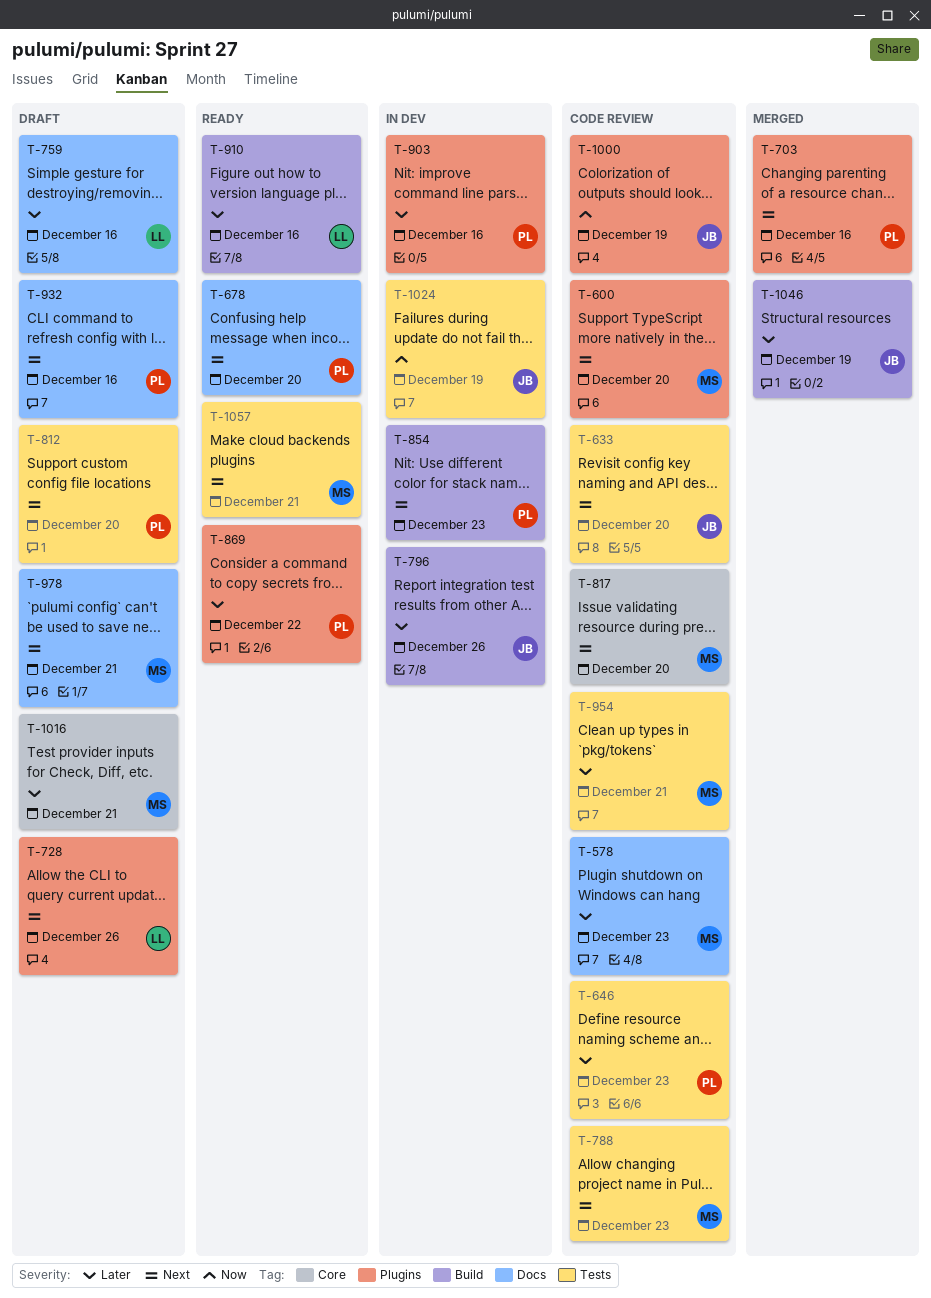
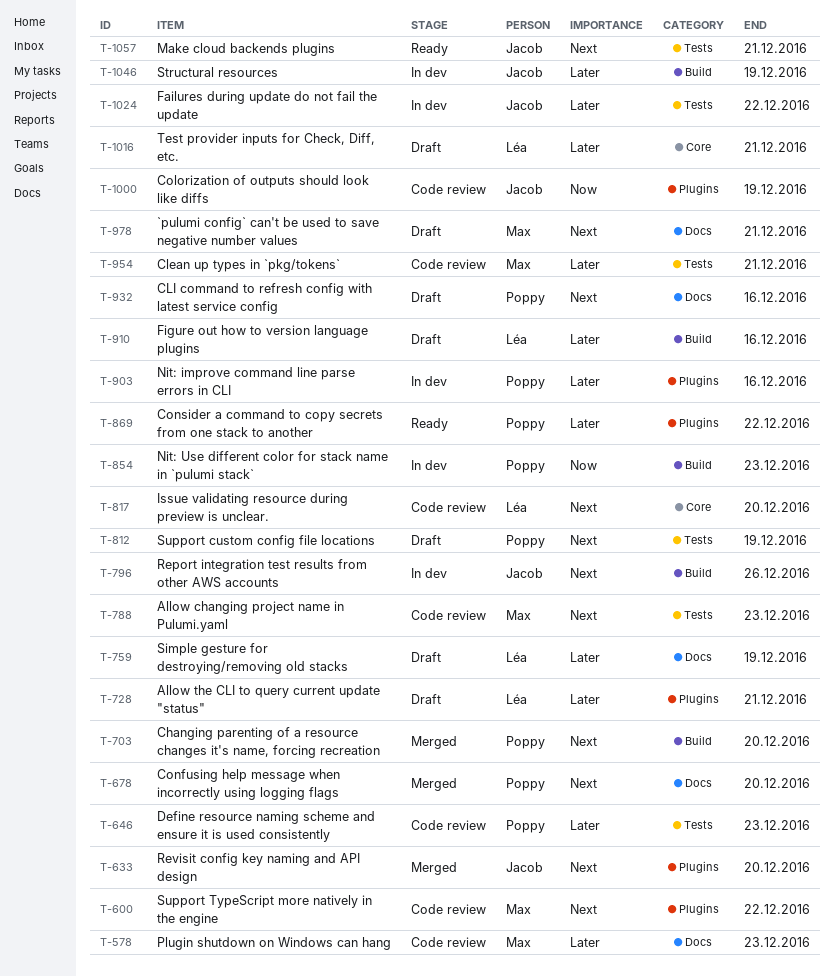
T-600, due: Dec 20 -> Dec 22
T-633, status: Code review -> Merged
T-633, label: Tests -> Plugins
T-678, status: Ready -> Merged
T-703, label: Plugins -> Build
T-703, due: Dec 16 -> Dec 20
T-728, priority: Next -> Later
T-728, due: Dec 26 -> Dec 21
T-759, due: Dec 16 -> Dec 19
T-796, priority: Later -> Next
T-812, due: Dec 20 -> Dec 19
T-817, owner: Max -> Léa
T-854, priority: Next -> Now
T-910, status: Ready -> Draft
T-1016, owner: Max -> Léa
T-1024, priority: Now -> Later
T-1024, due: Dec 19 -> Dec 22
T-1046, status: Merged -> In dev
T-1057, owner: Max -> Jacob

